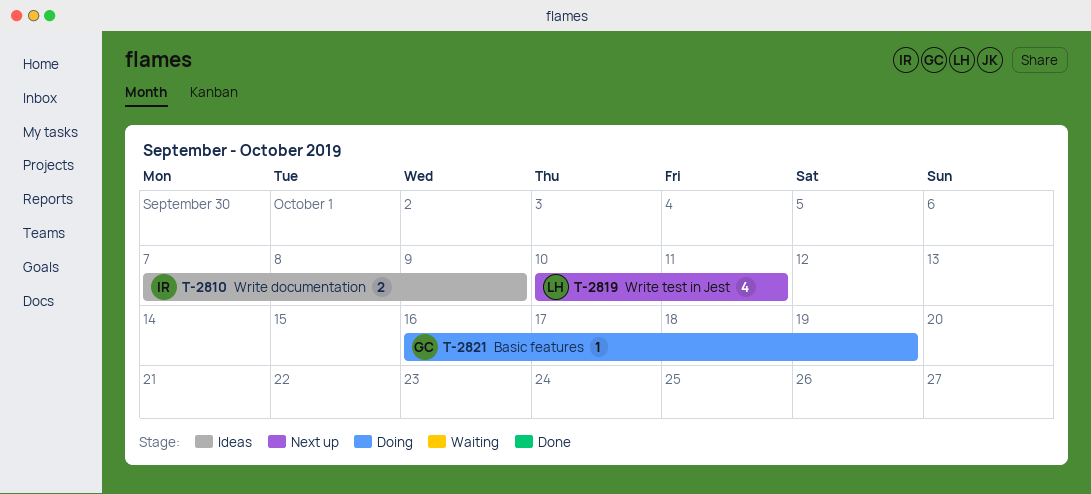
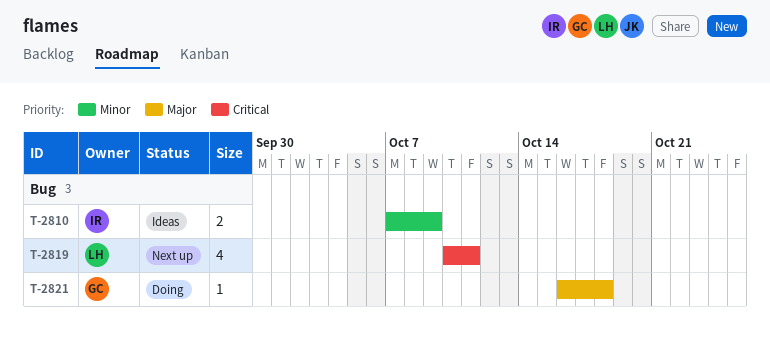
T-2821, due: Oct 19 -> Oct 18

